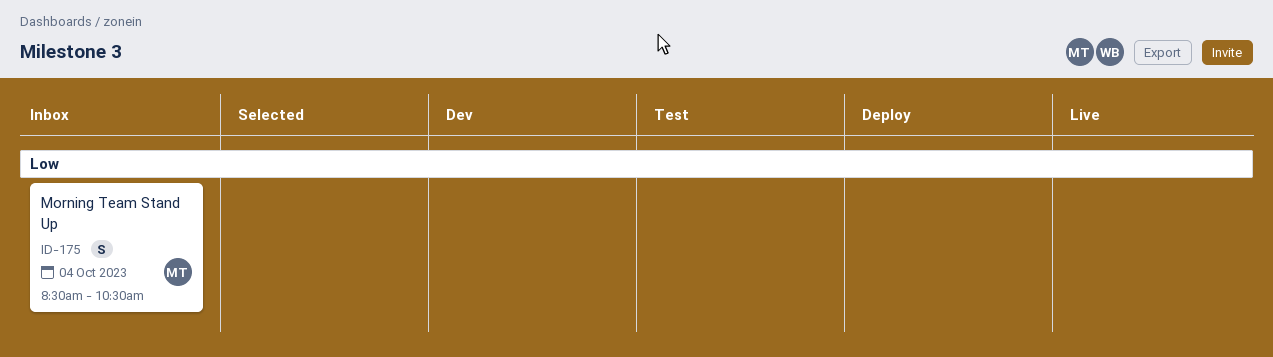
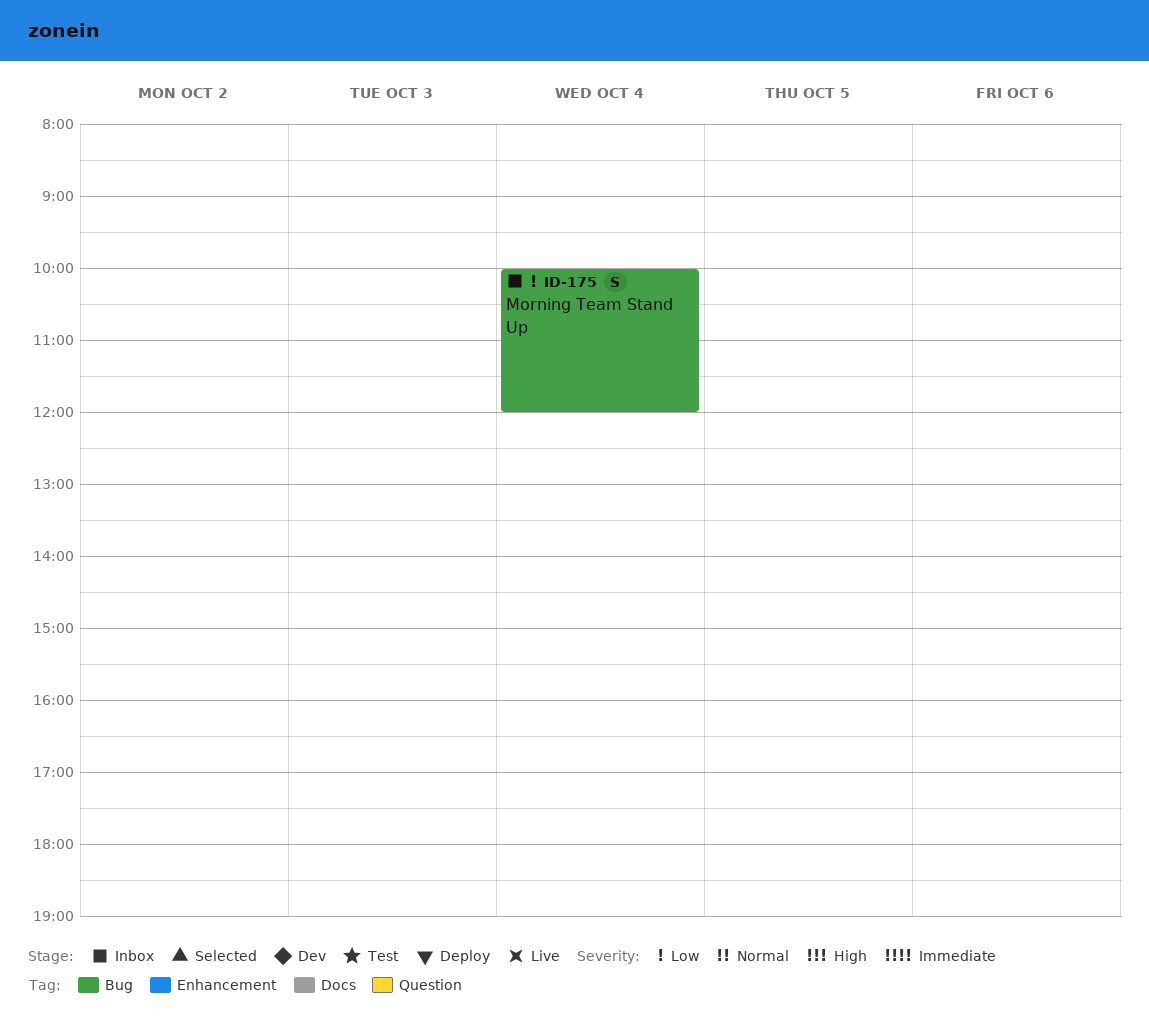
ID-175, begins: 08:30 -> 10:00
ID-175, ends: 10:30 -> 12:00

